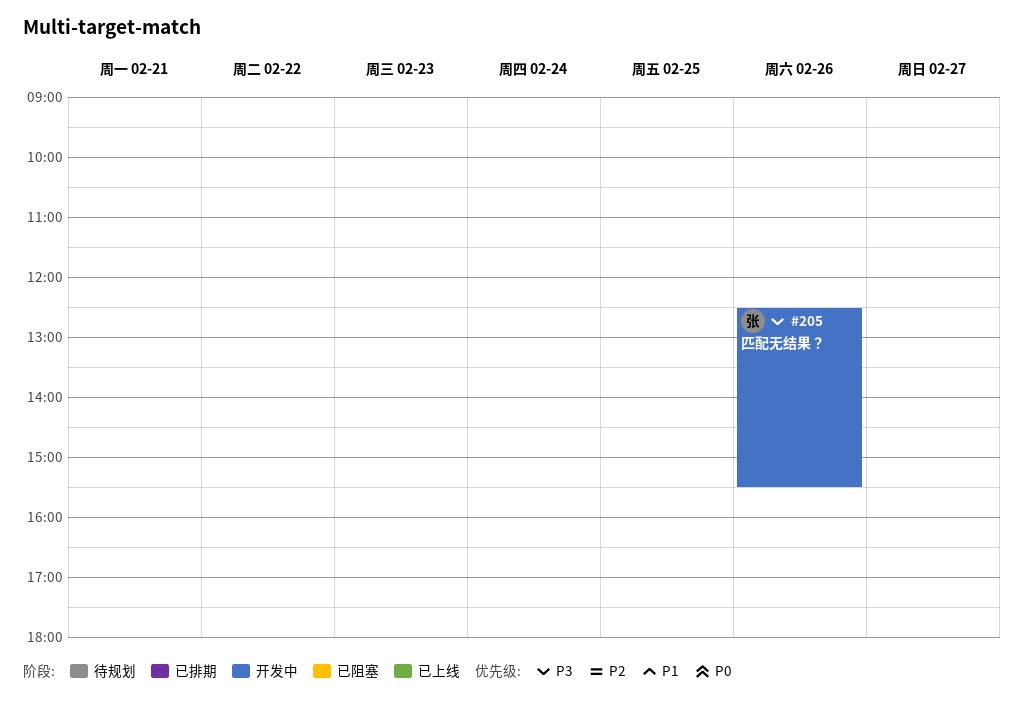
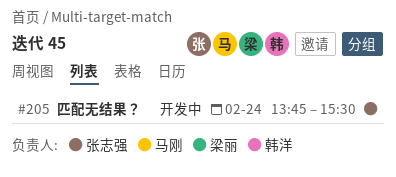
#205, day: Feb 26 -> Feb 24
#205, begins: 12:30 -> 13:45

